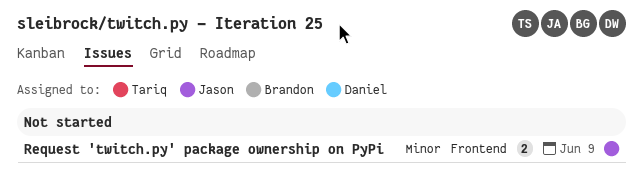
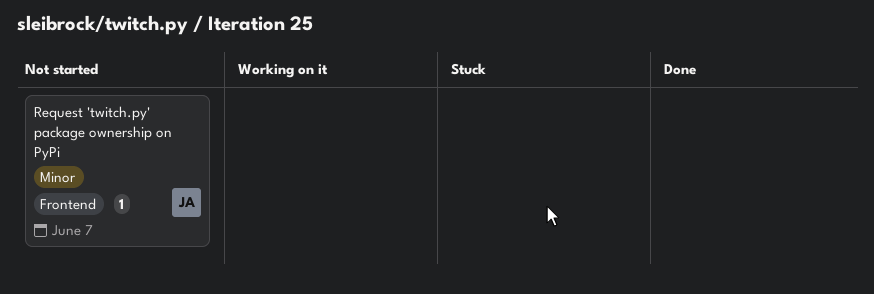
Request 'twitch.py' package ownership on PyPi, estimate: 2 -> 1
Request 'twitch.py' package ownership on PyPi, due: Jun 9 -> Jun 7

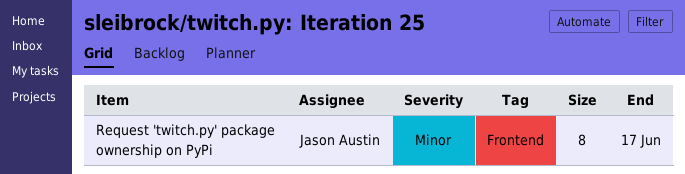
Request 'twitch.py' package ownership on PyPi, estimate: 1 -> 8
Request 'twitch.py' package ownership on PyPi, due: Jun 7 -> Jun 17

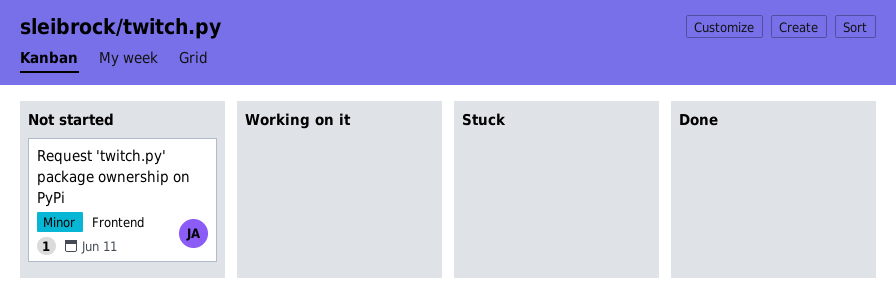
Request 'twitch.py' package ownership on PyPi, estimate: 8 -> 1
Request 'twitch.py' package ownership on PyPi, due: Jun 17 -> Jun 11

